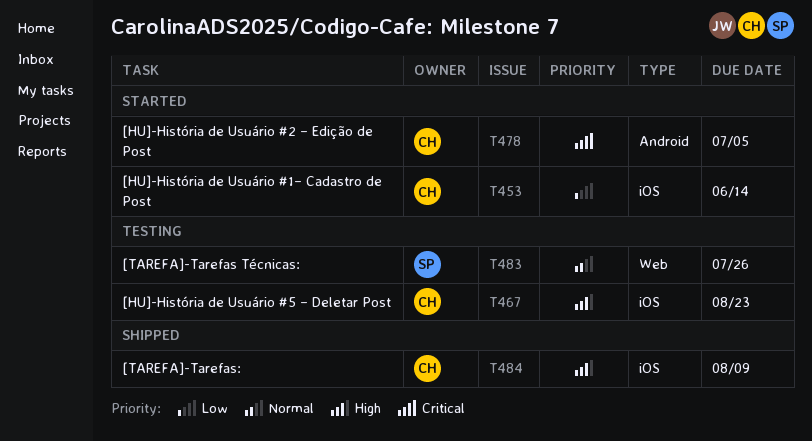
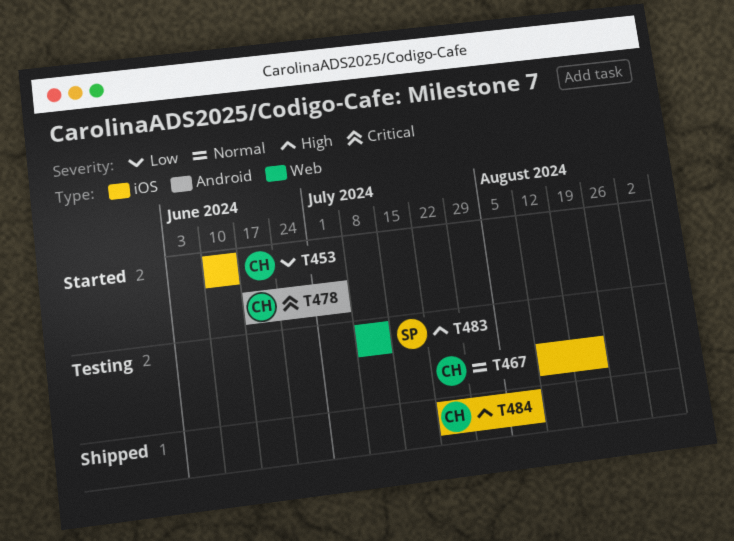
T467, priority: High -> Normal
T483, priority: Normal -> High
T483, due: Jul 26 -> Jul 12

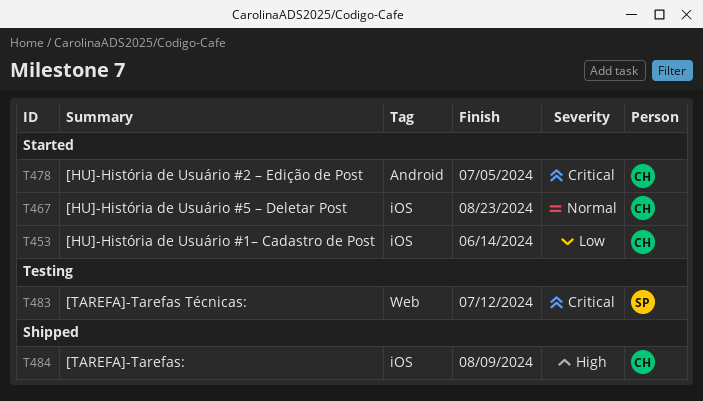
T467, status: Testing -> Started
T483, priority: High -> Critical

